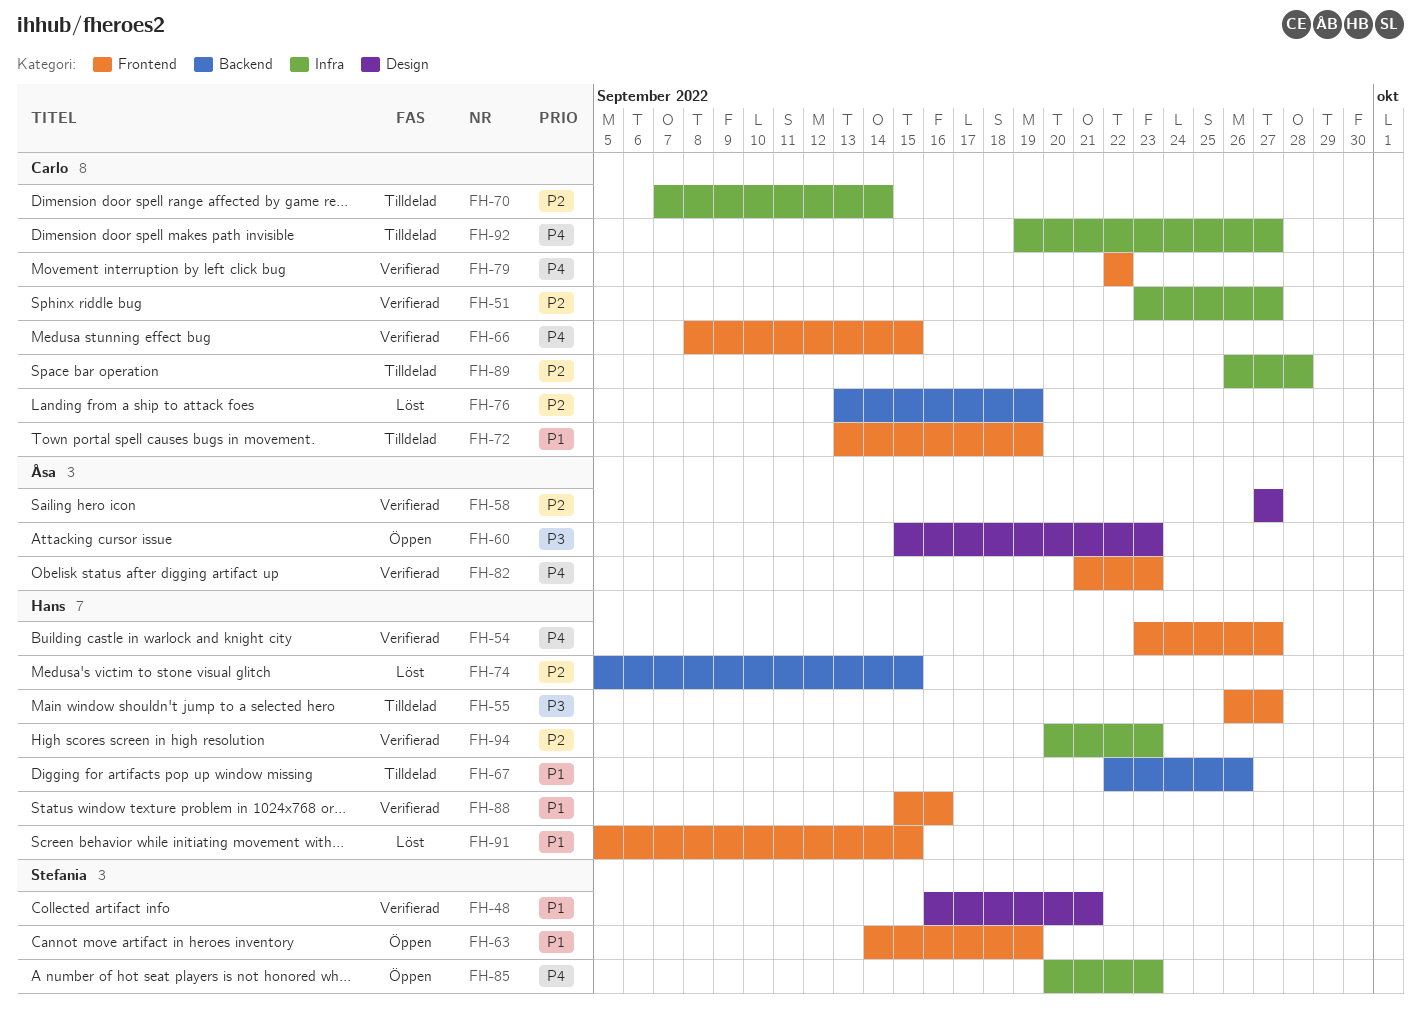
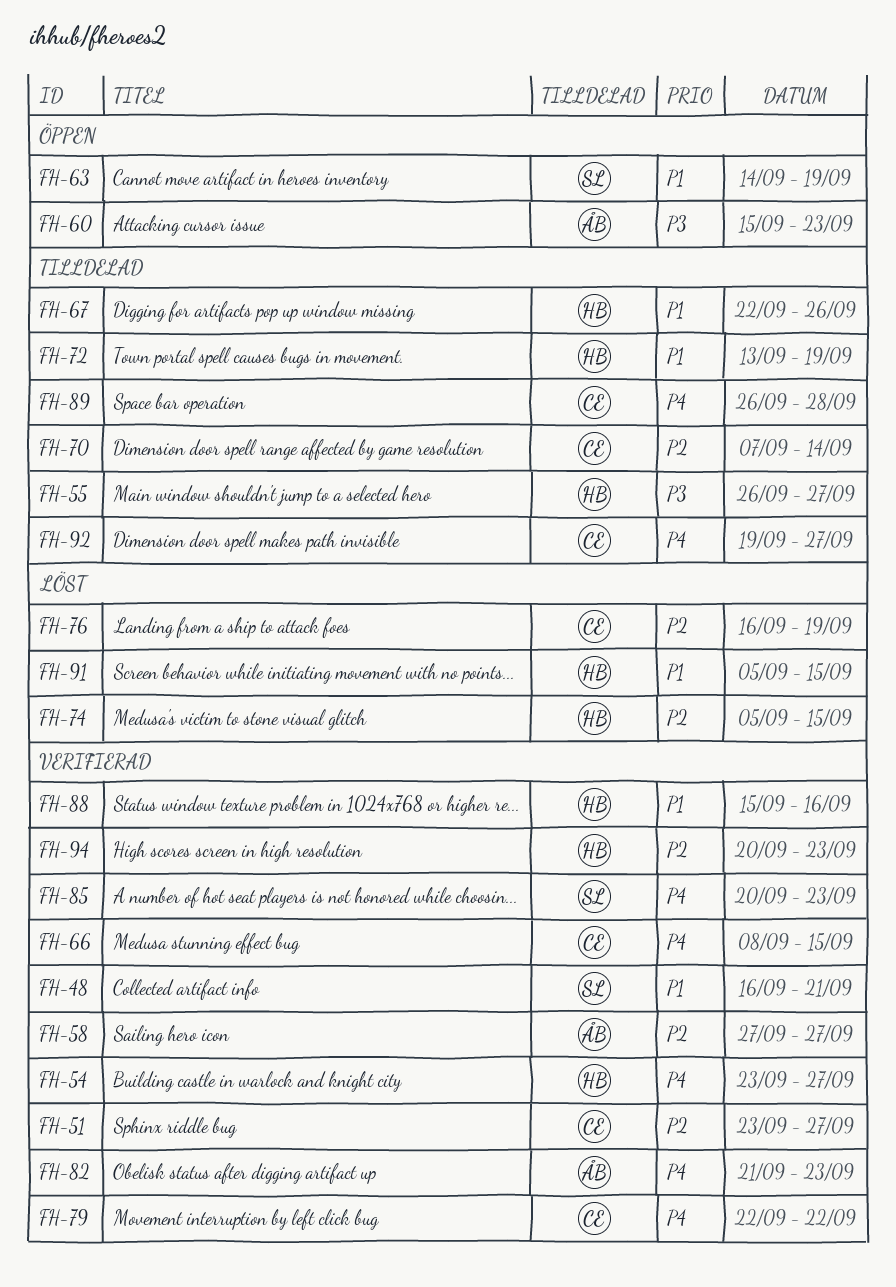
FH-72, owner: Carlo -> Hans
FH-76, start: Sep 13 -> Sep 16
FH-85, status: Öppen -> Verifierad
FH-89, priority: P2 -> P4

